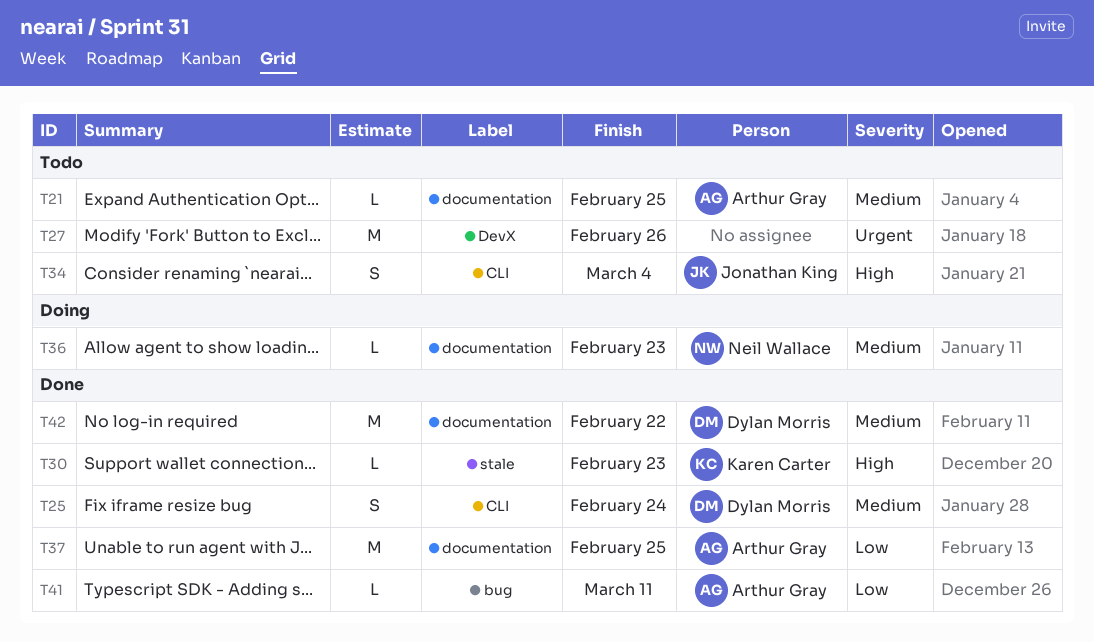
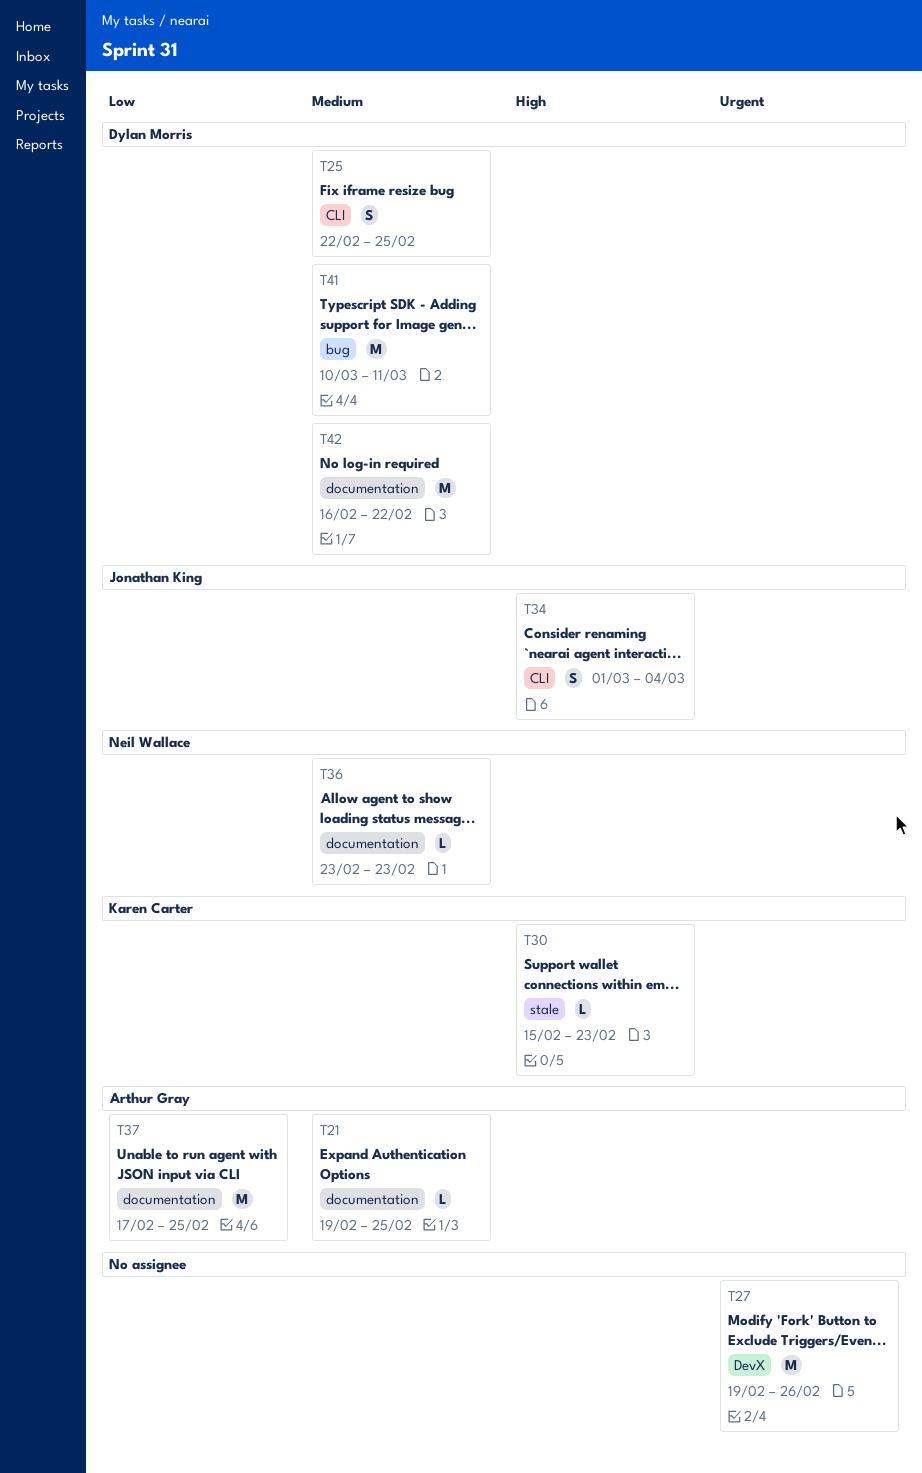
T25, due: Feb 24 -> Feb 25
T41, owner: Arthur Gray -> Dylan Morris
T41, priority: Low -> Medium
T41, estimate: L -> M

